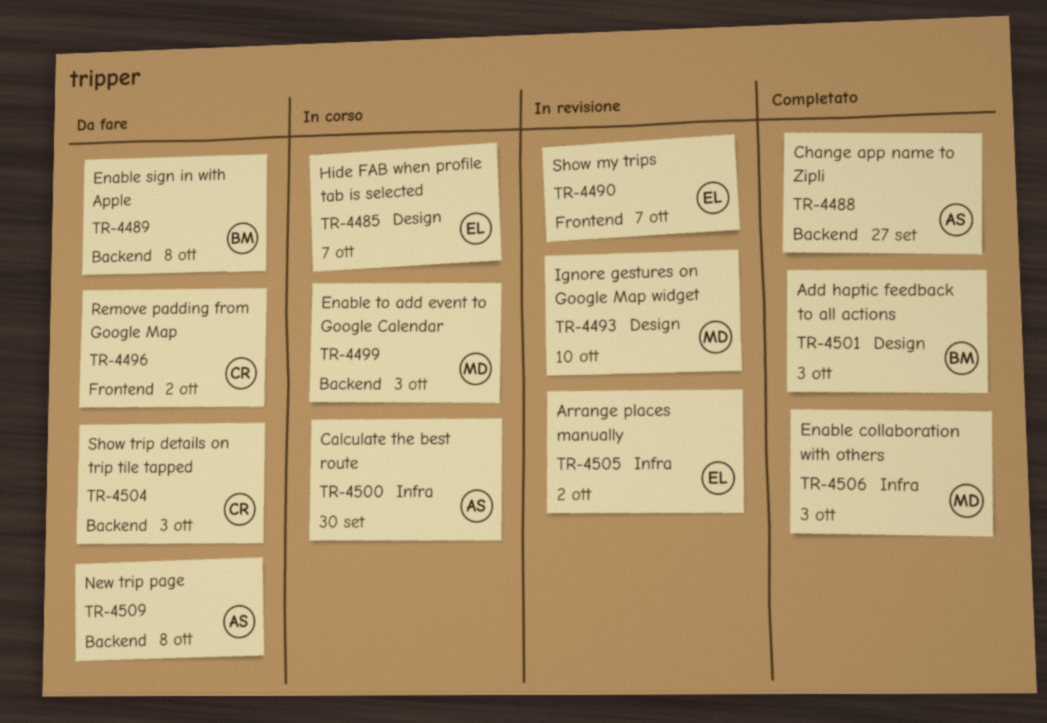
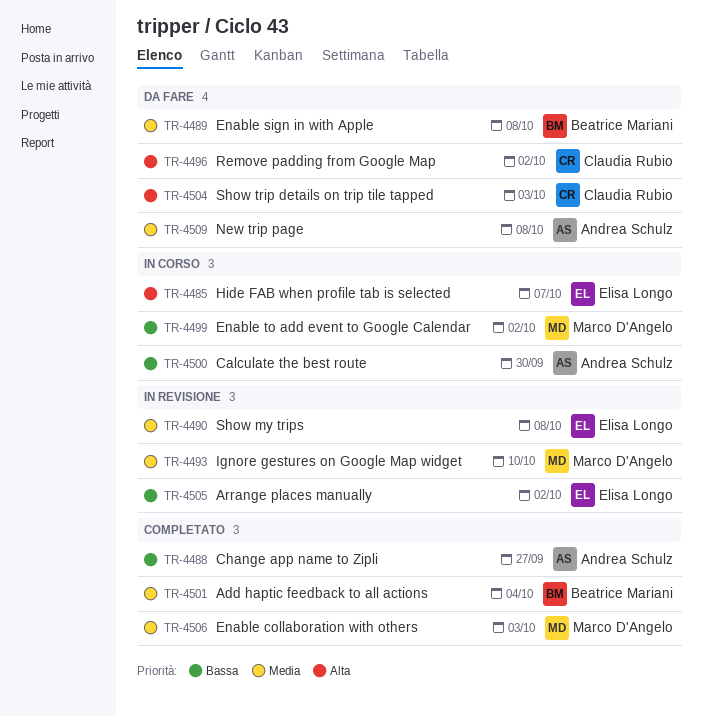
TR-4490, due: Oct 7 -> Oct 8
TR-4499, due: Oct 3 -> Oct 2
TR-4501, due: Oct 3 -> Oct 4

